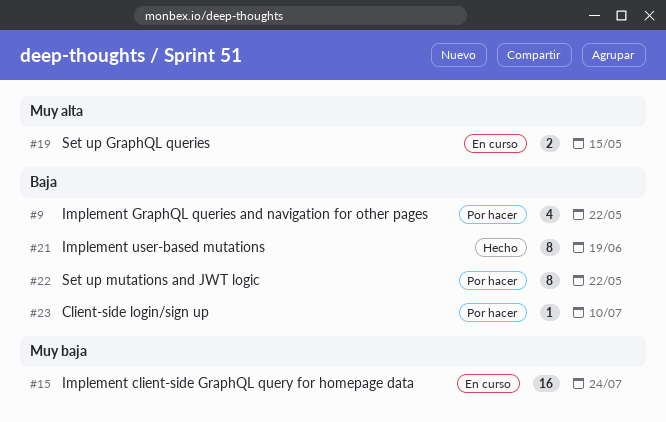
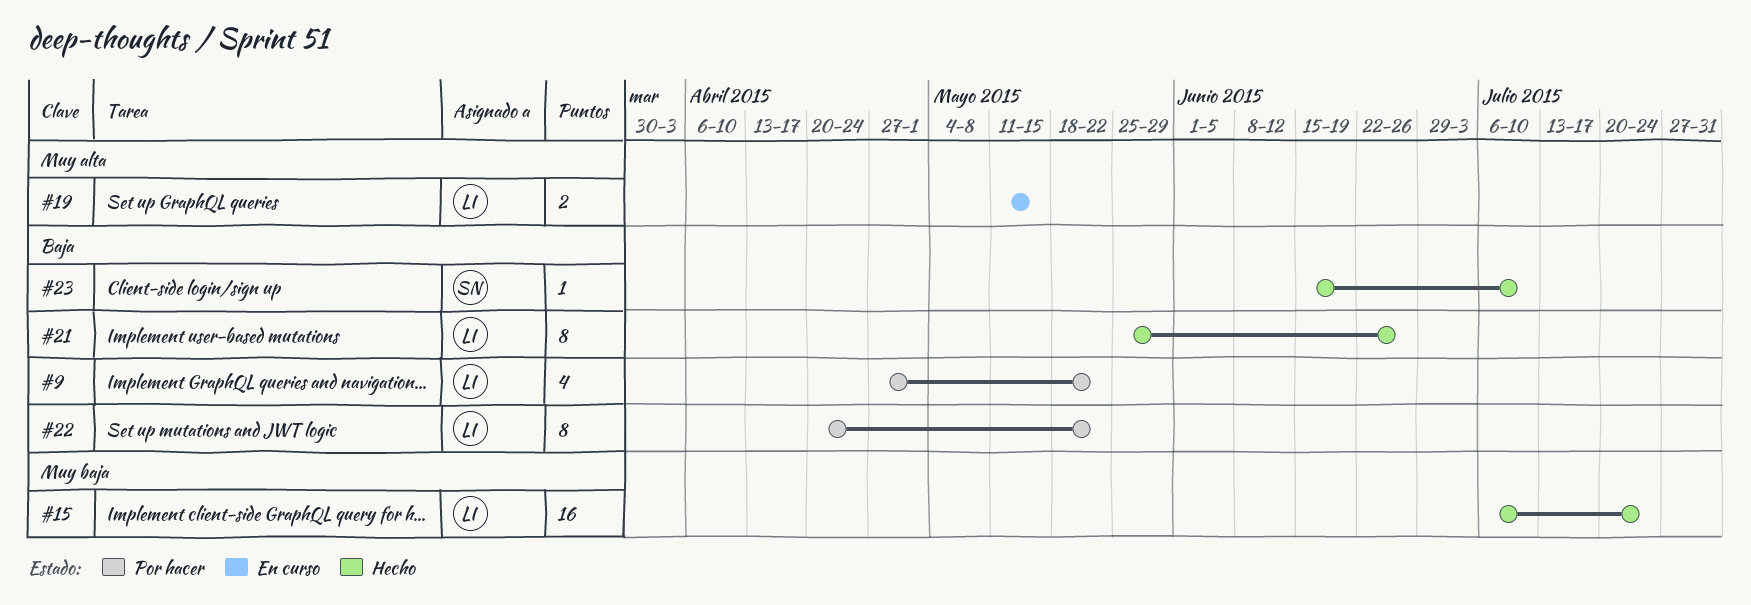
#15, status: En curso -> Hecho
#21, due: Jun 19 -> Jun 26
#23, status: Por hacer -> Hecho

